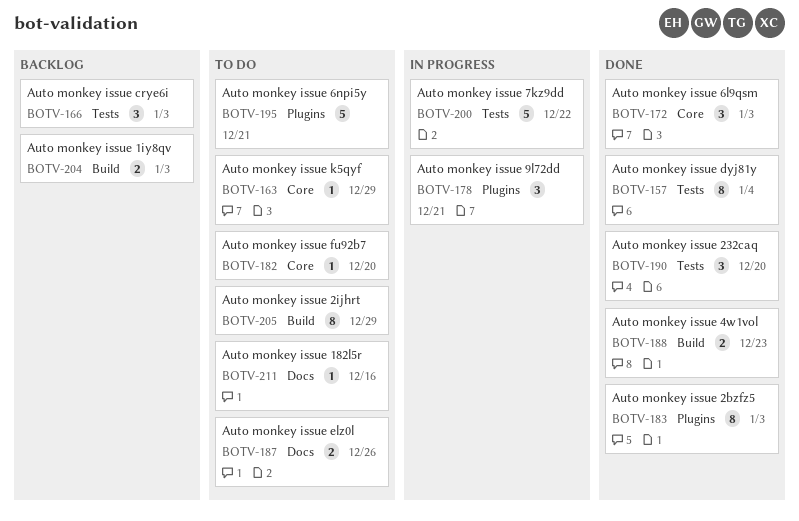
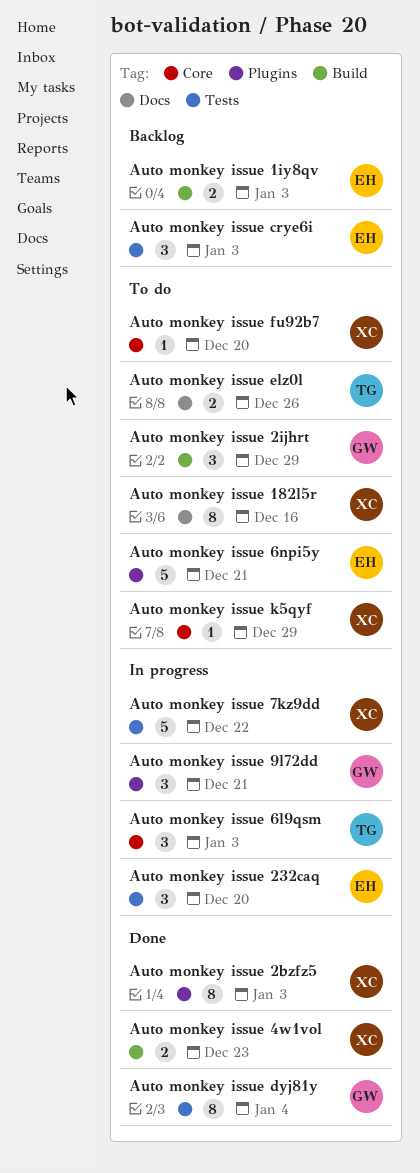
Auto monkey issue 182l5r, estimate: 1 -> 8
Auto monkey issue 232caq, status: Done -> In progress
Auto monkey issue 2ijhrt, estimate: 8 -> 3
Auto monkey issue 6l9qsm, status: Done -> In progress

